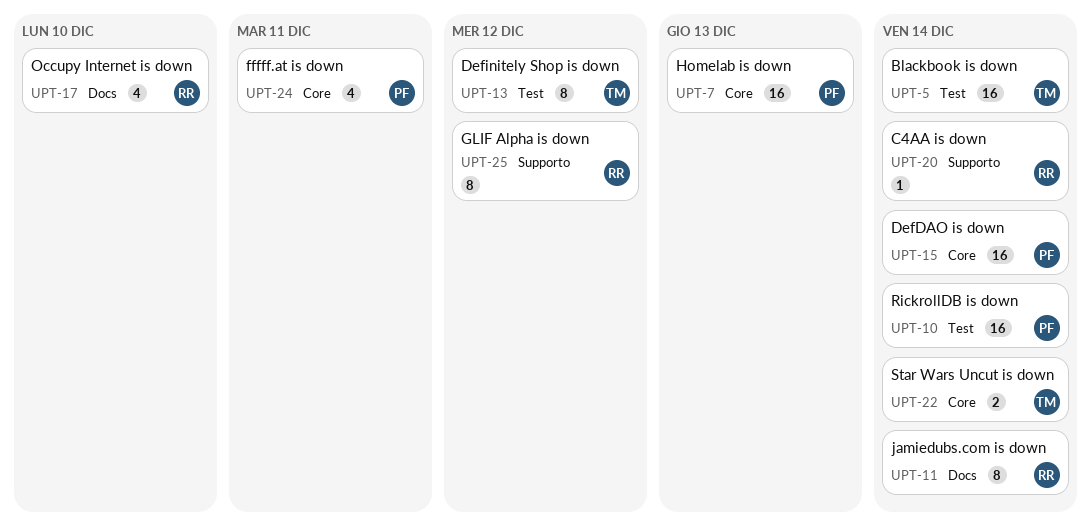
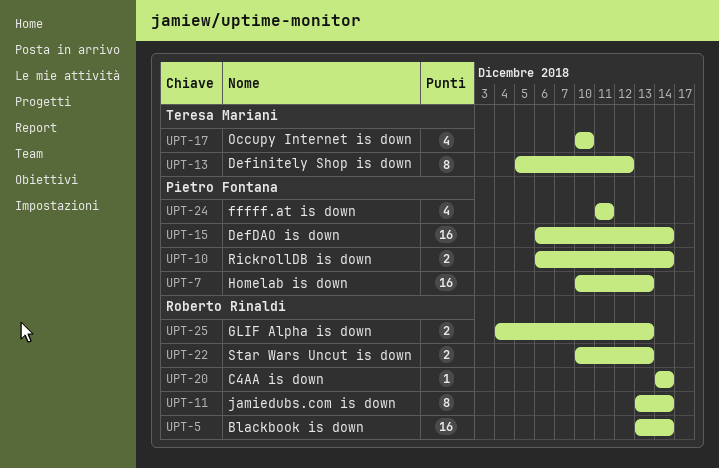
UPT-5, owner: Teresa Mariani -> Roberto Rinaldi
UPT-10, estimate: 16 -> 2
UPT-17, owner: Roberto Rinaldi -> Teresa Mariani
UPT-22, owner: Teresa Mariani -> Roberto Rinaldi
UPT-22, due: Dec 14 -> Dec 13
UPT-25, estimate: 8 -> 2
UPT-25, due: Dec 12 -> Dec 13

